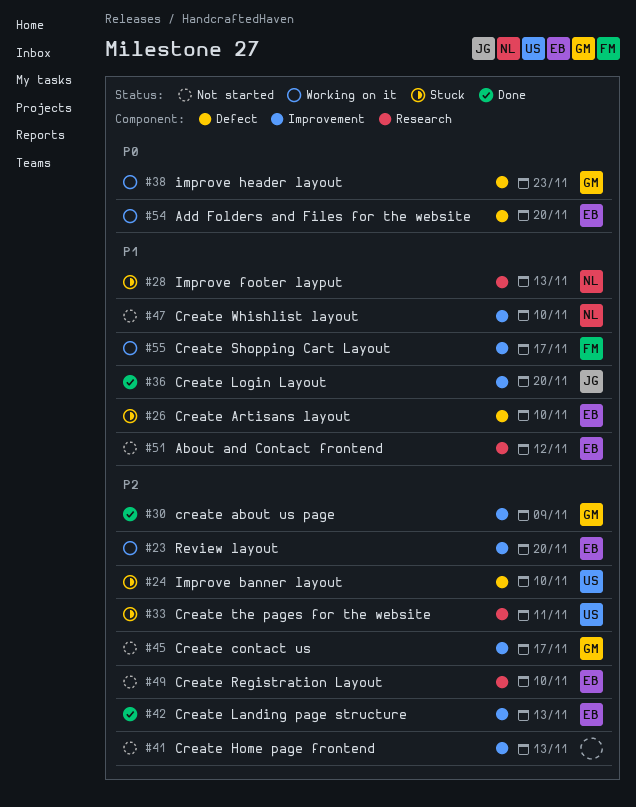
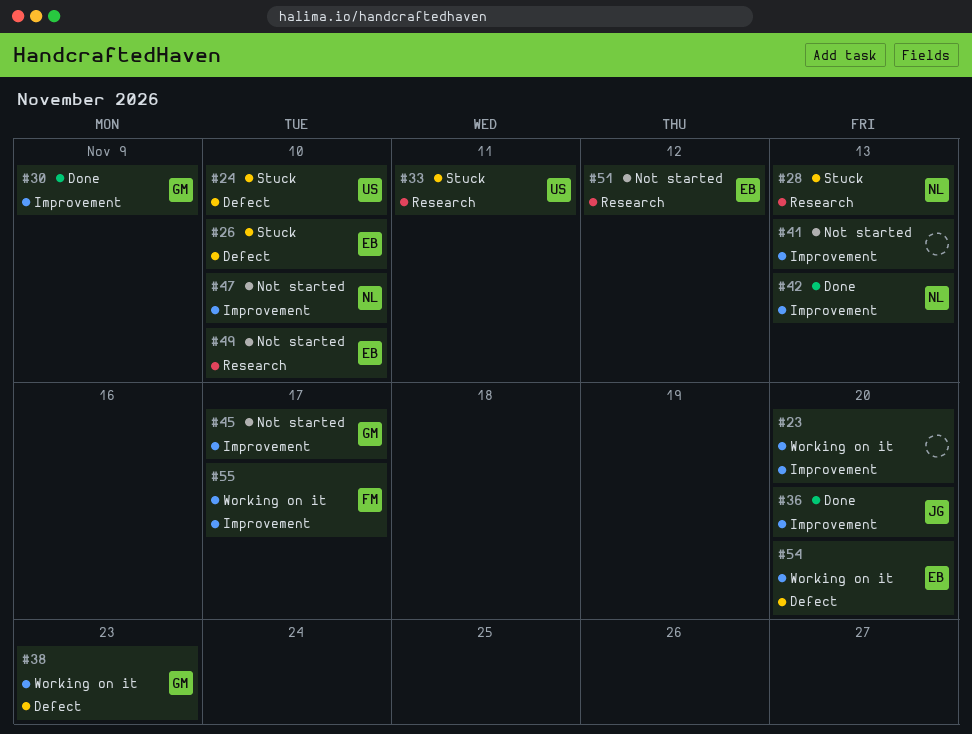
#23, owner: EB -> none
#42, owner: EB -> NL

